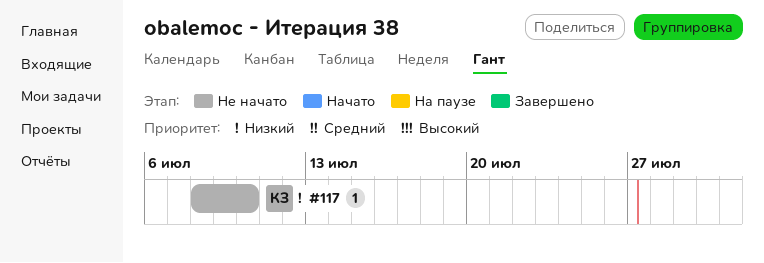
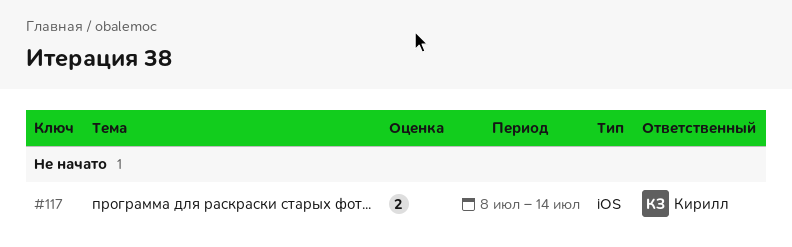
#117, estimate: 1 -> 2
#117, due: Jul 10 -> Jul 14

